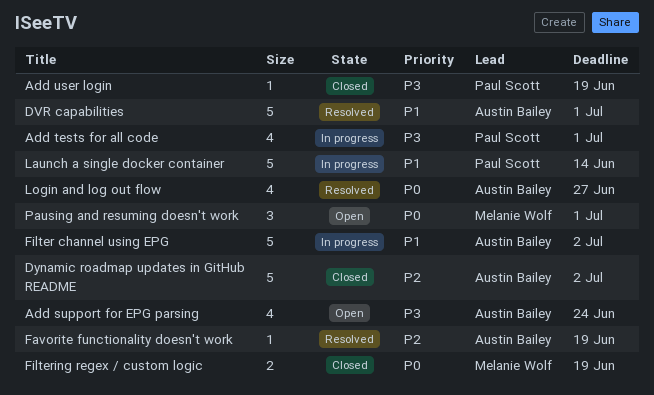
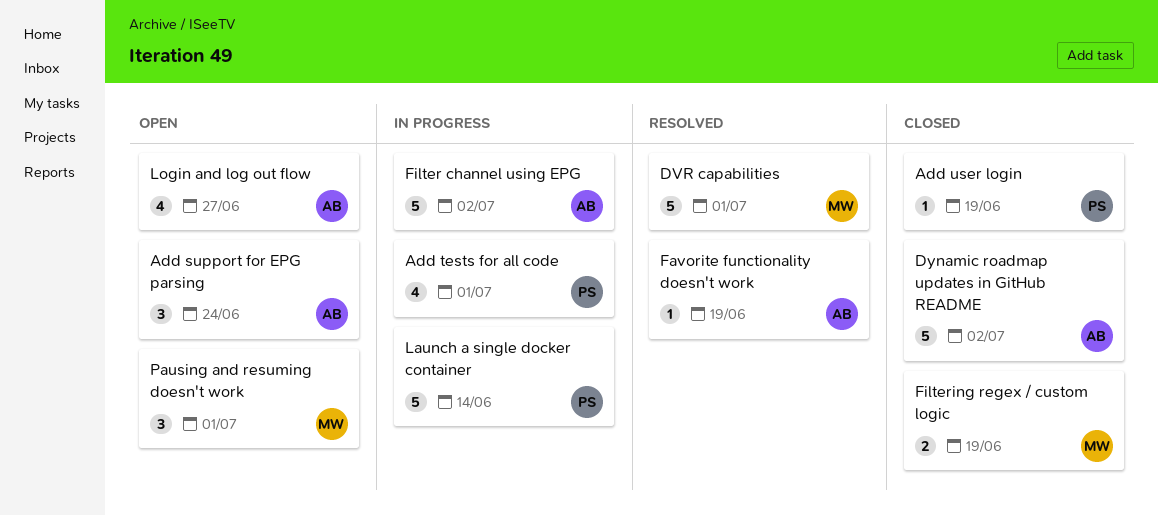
Add support for EPG parsing, estimate: 4 -> 3
DVR capabilities, owner: Austin Bailey -> Melanie Wolf
Login and log out flow, status: Resolved -> Open

